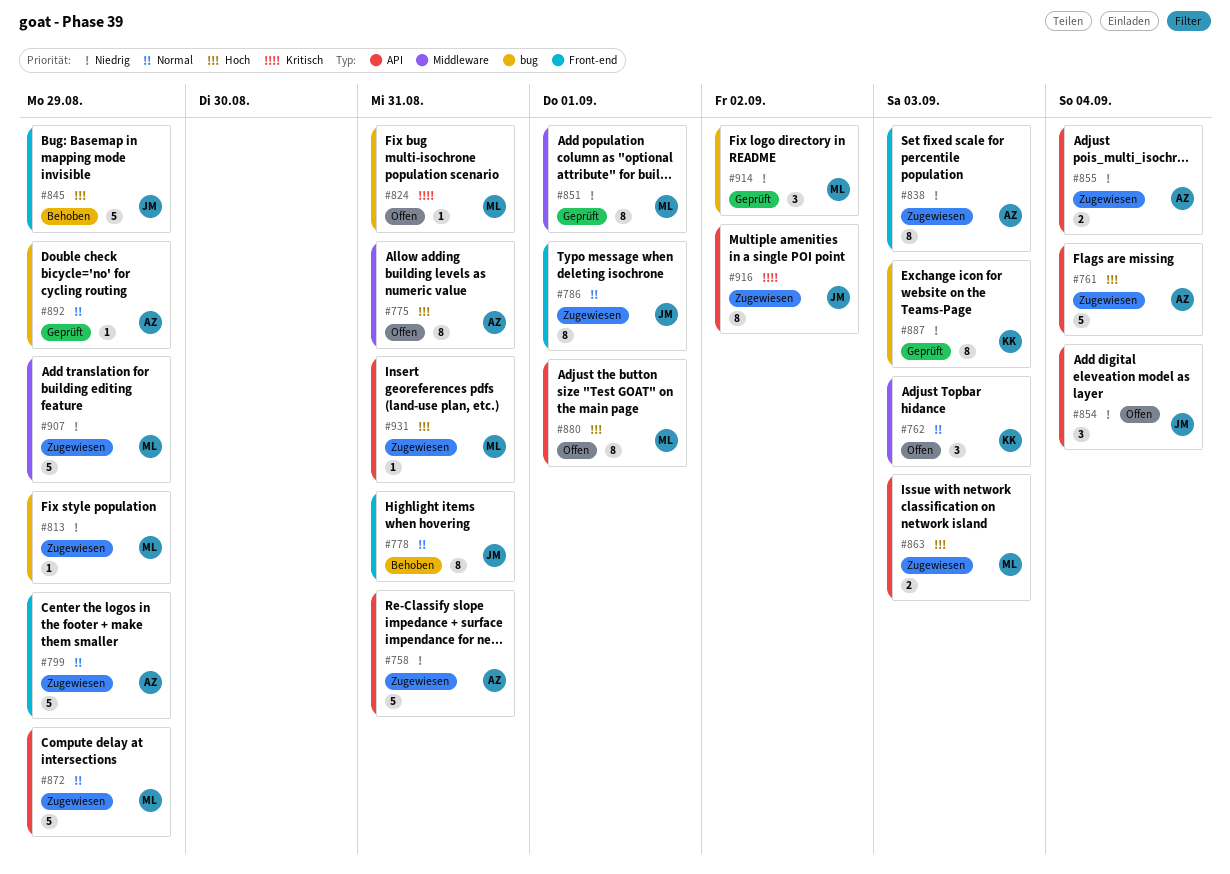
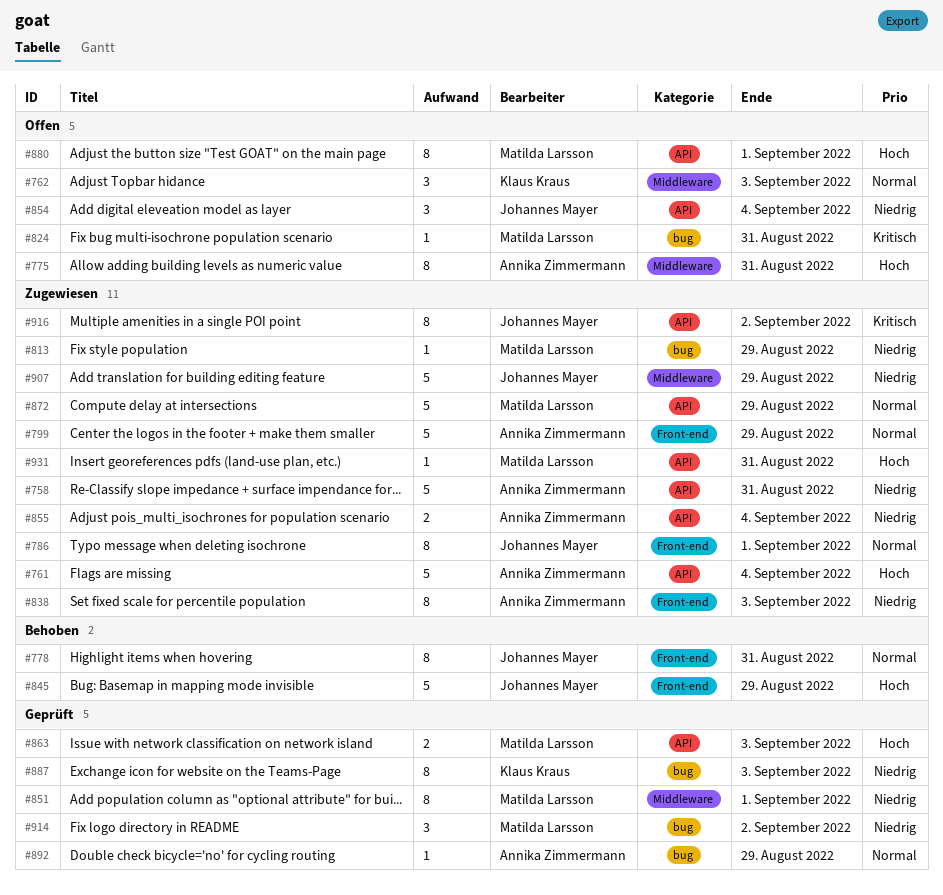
#863, status: Zugewiesen -> Geprüft
#907, owner: Matilda Larsson -> Johannes Mayer

